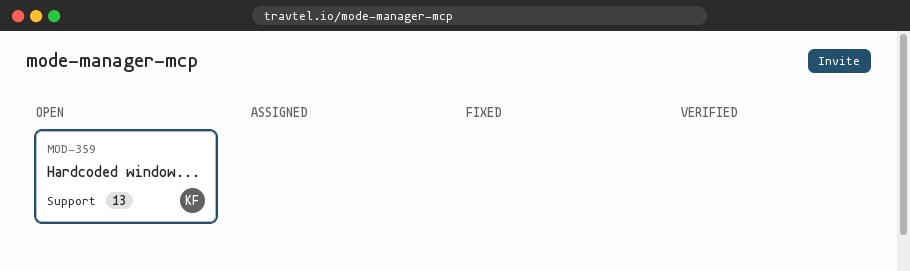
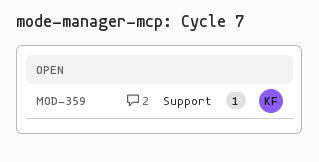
MOD-359, estimate: 13 -> 1

